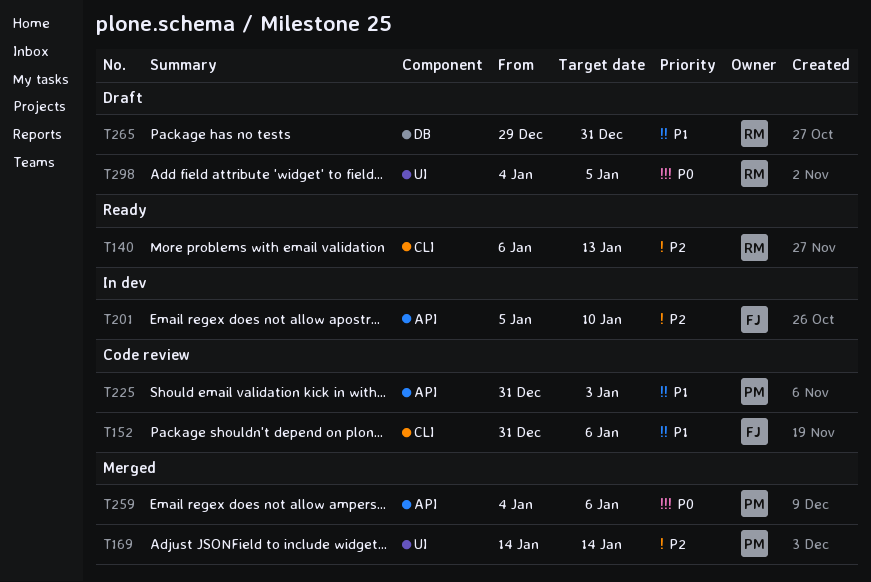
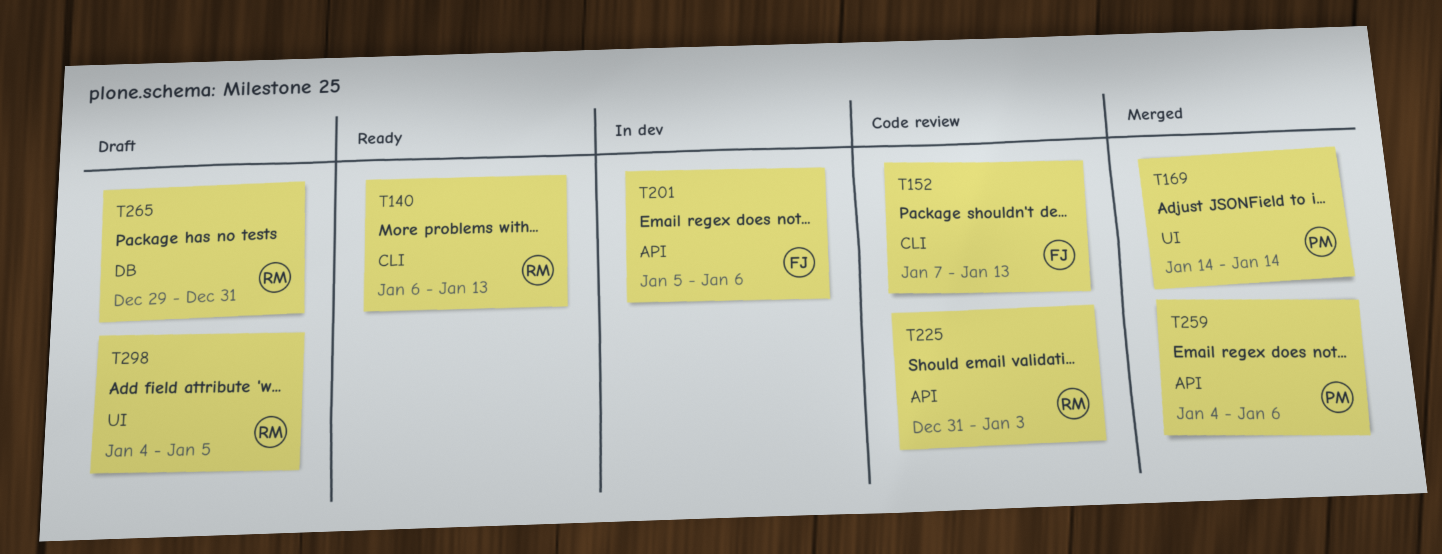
T152, start: Dec 31 -> Jan 7
T152, due: Jan 6 -> Jan 13
T201, due: Jan 10 -> Jan 6
T225, owner: PM -> RM

